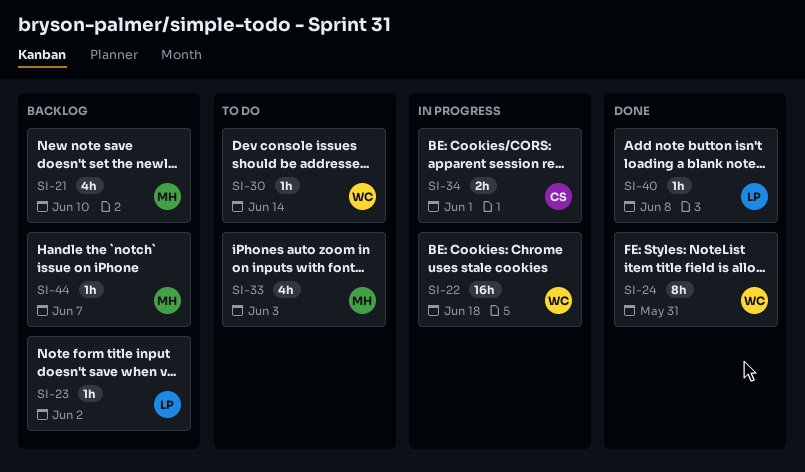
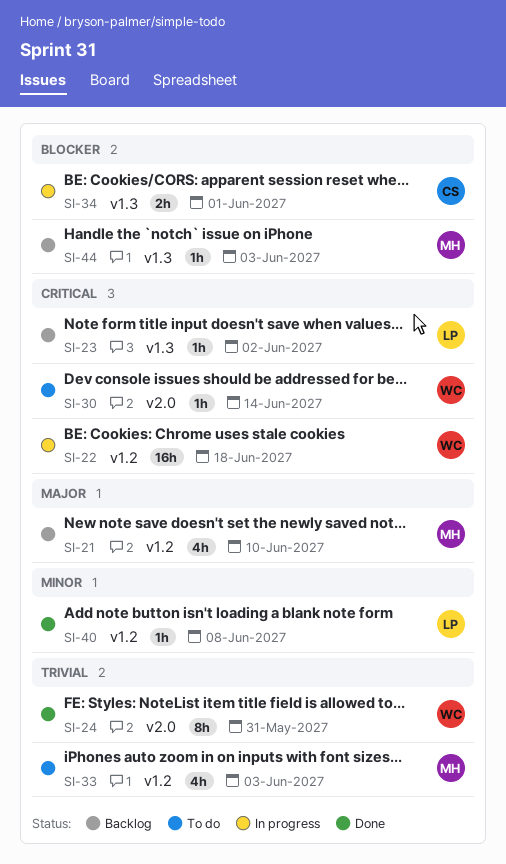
SI-44, due: Jun 7 -> Jun 3

